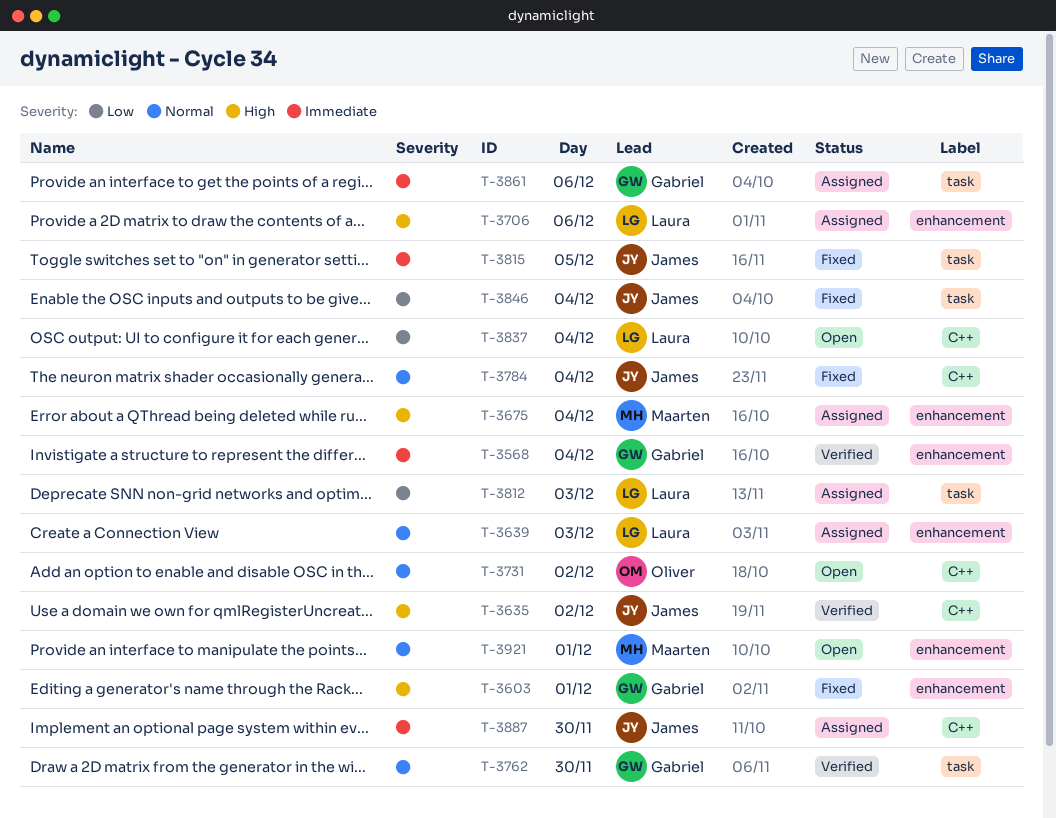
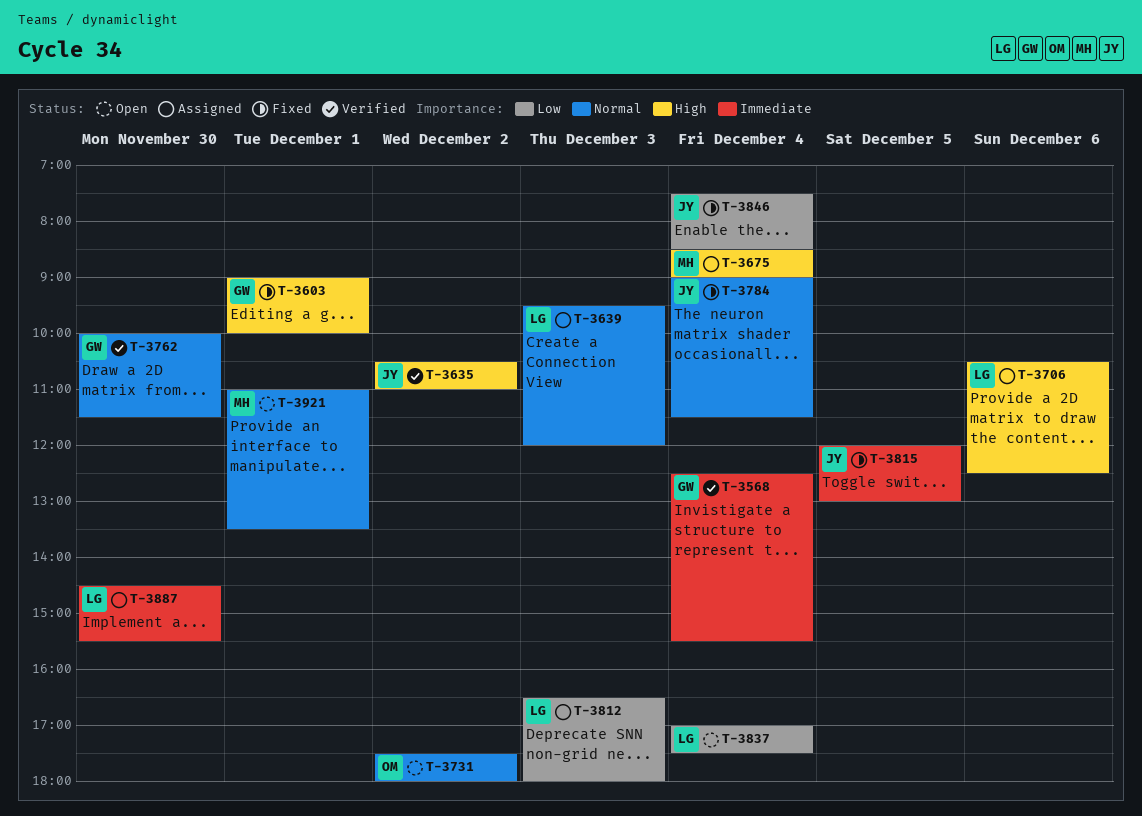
T-3861: present -> none
T-3887, owner: James -> Laura

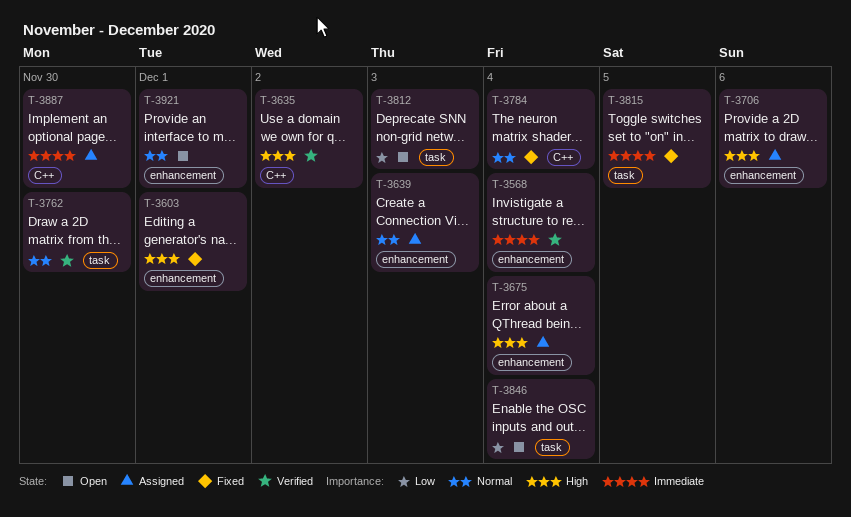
T-3731: present -> none
T-3812, status: Assigned -> Open
T-3837: present -> none
T-3846, status: Fixed -> Open

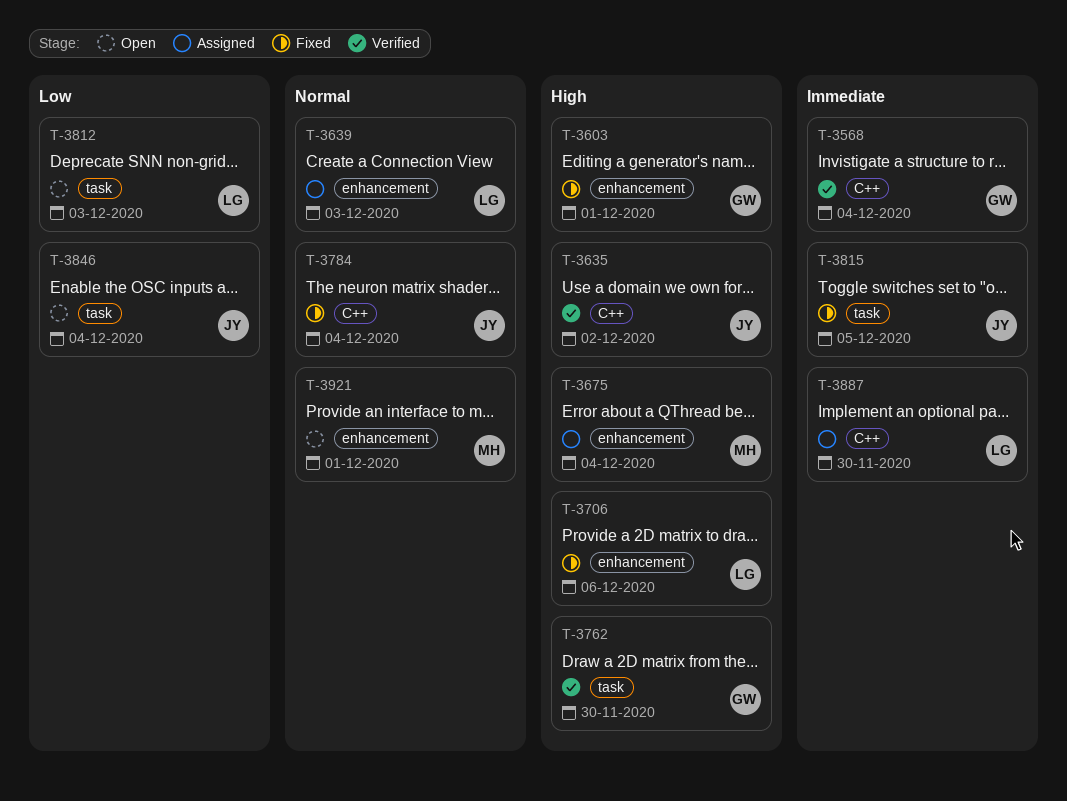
T-3568, label: enhancement -> C++
T-3706, status: Assigned -> Fixed
T-3762, priority: Normal -> High

